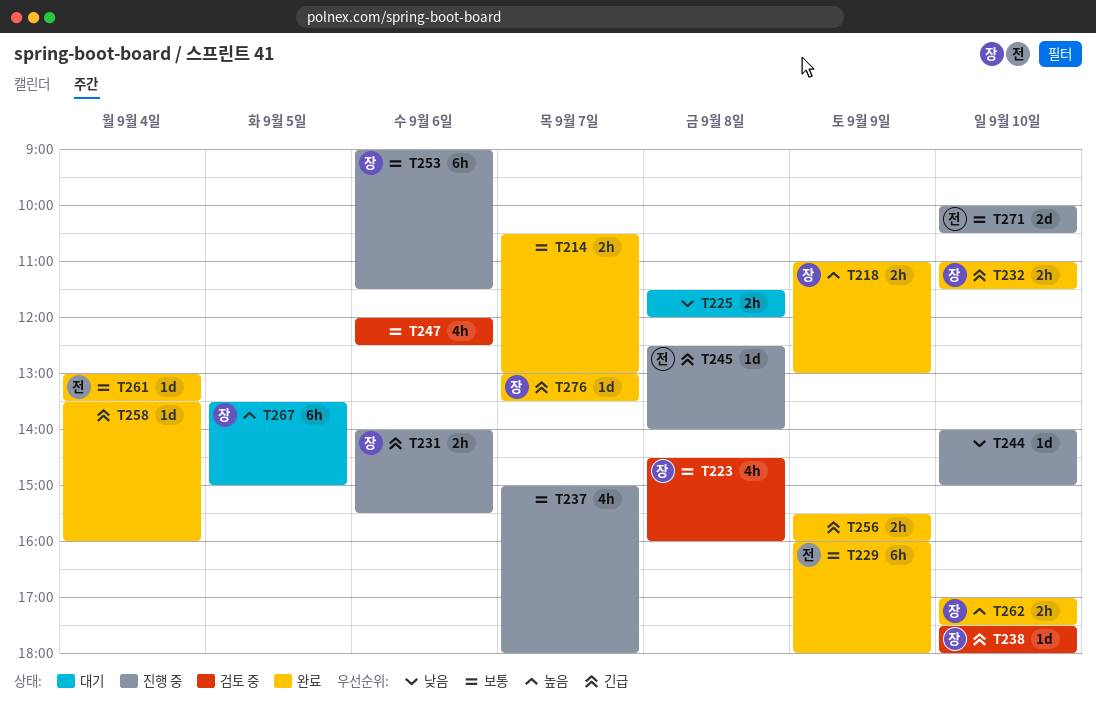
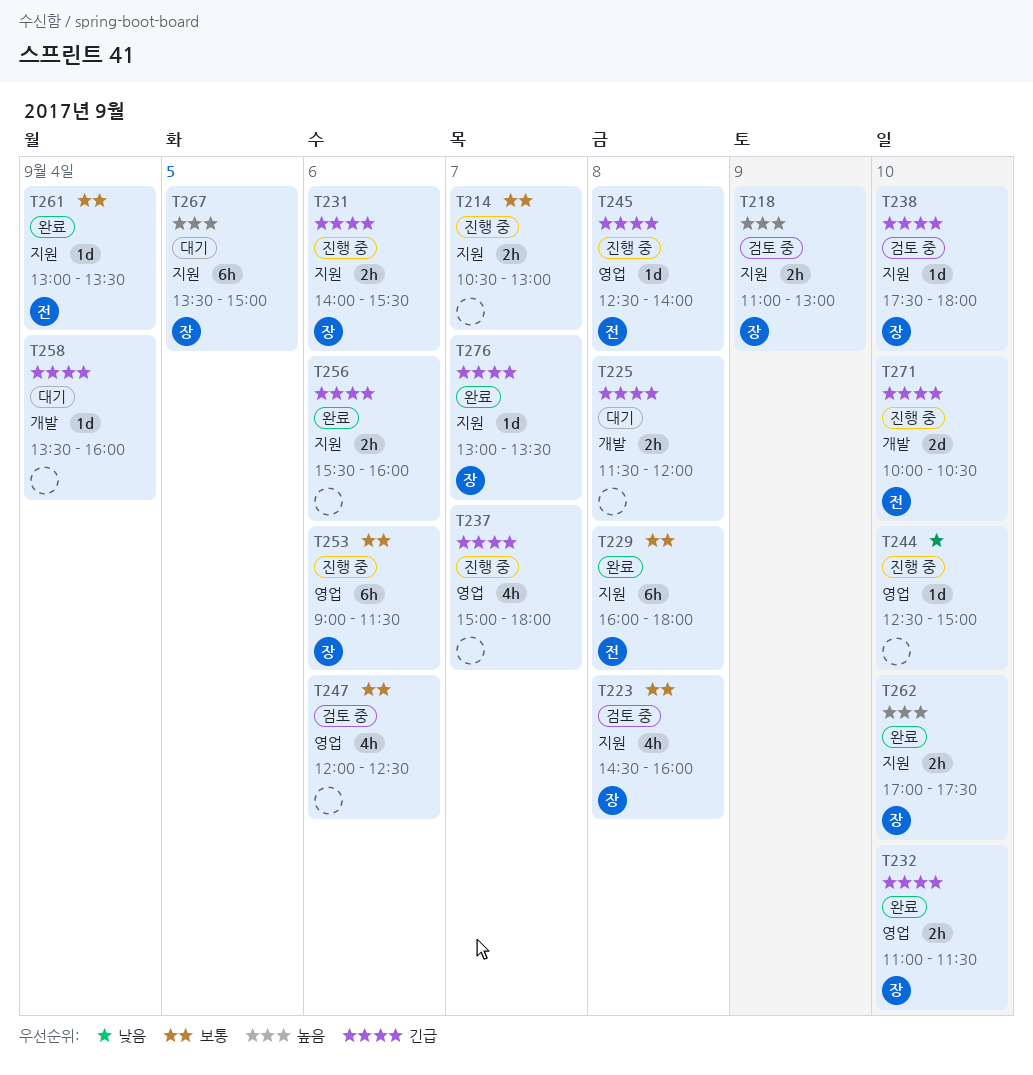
T214, status: 완료 -> 진행 중
T218, status: 완료 -> 검토 중
T225, priority: 낮음 -> 긴급
T229, day: Sep 9 -> Sep 8
T237, priority: 보통 -> 긴급
T244, begins: 14:00 -> 12:30
T256, day: Sep 9 -> Sep 6
T258, status: 완료 -> 대기
T271, priority: 보통 -> 긴급

